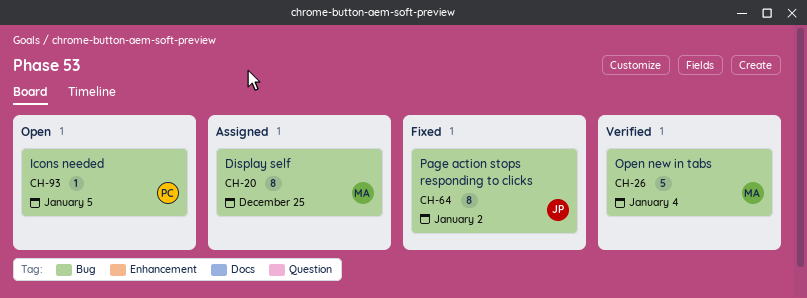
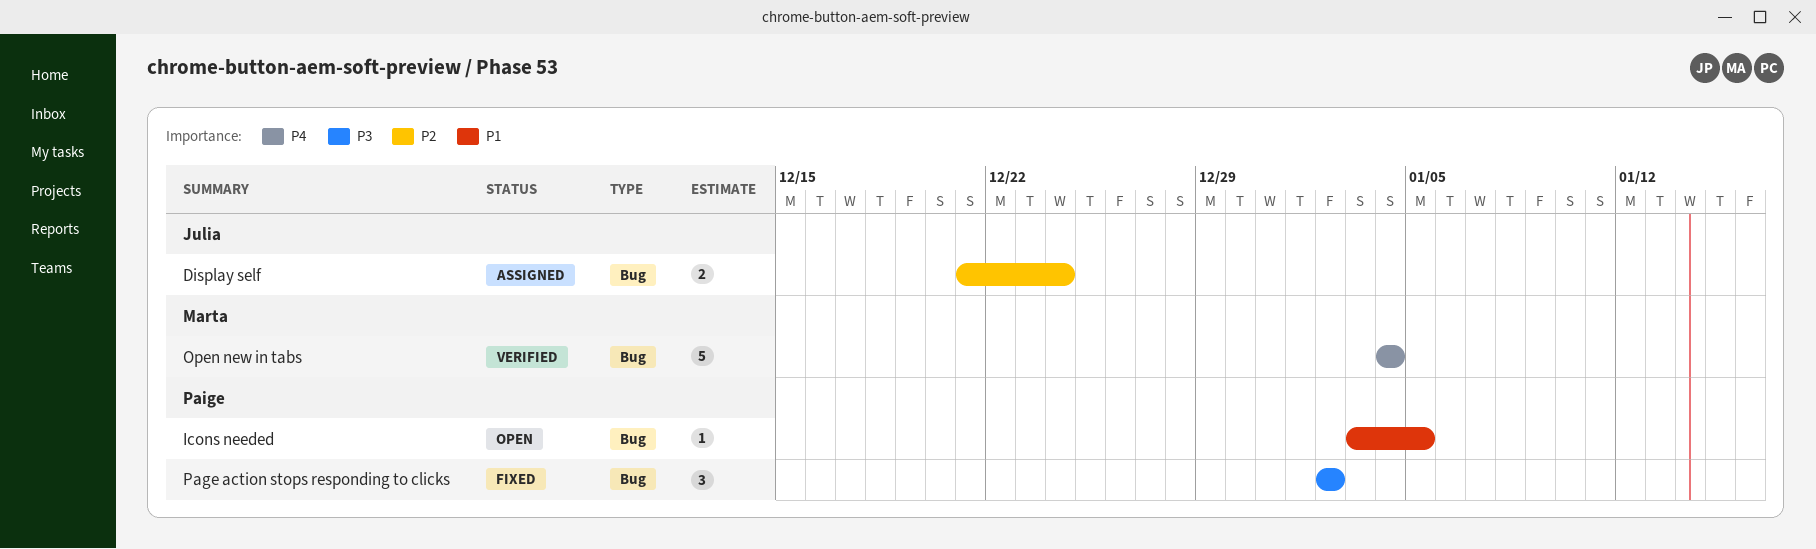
Display self, owner: Marta -> Julia
Display self, estimate: 8 -> 2
Display self, due: Dec 25 -> Dec 24
Page action stops responding to clicks, owner: Julia -> Paige
Page action stops responding to clicks, estimate: 8 -> 3

